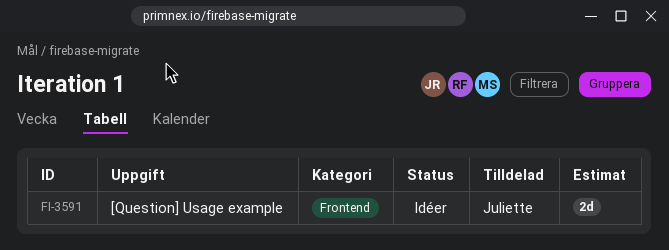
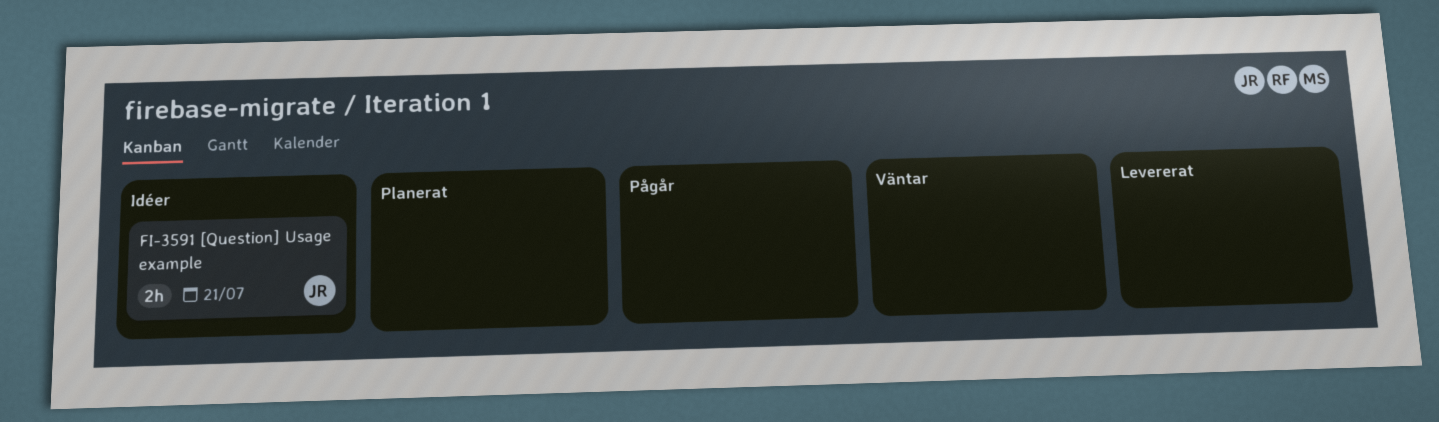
FI-3591, estimate: 2d -> 2h

